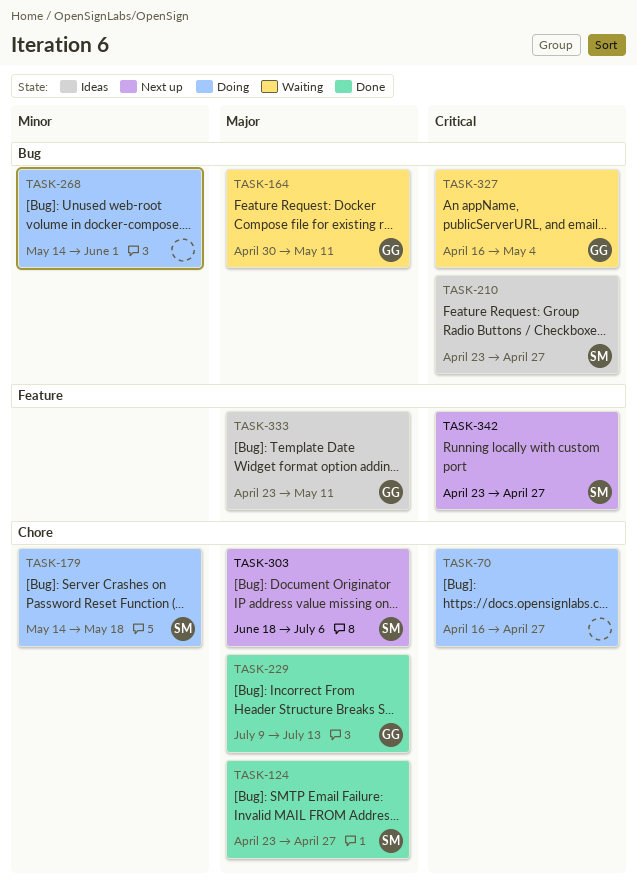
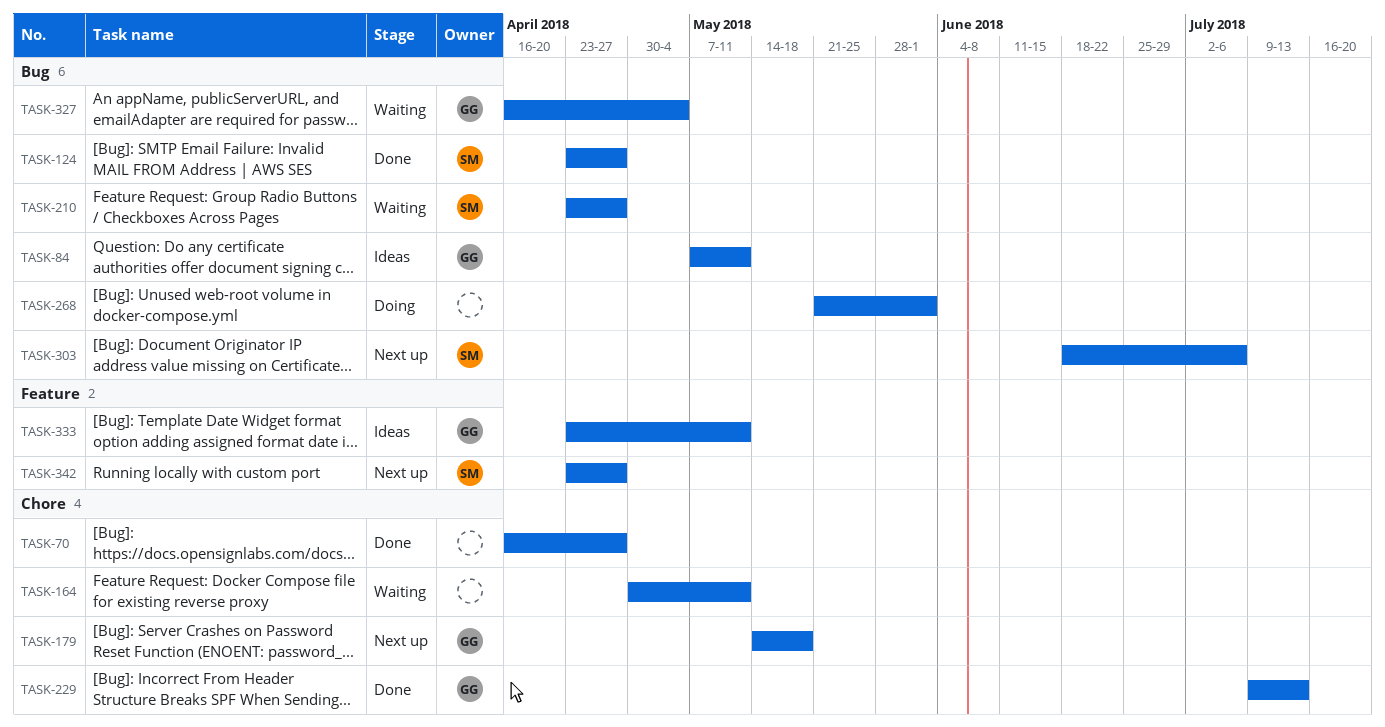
TASK-70, status: Doing -> Done
TASK-84: none -> present
TASK-124, label: Chore -> Bug
TASK-164, owner: GG -> none
TASK-164, label: Bug -> Chore
TASK-179, status: Doing -> Next up
TASK-179, owner: SM -> GG
TASK-210, status: Ideas -> Waiting
TASK-268, start: May 14 -> May 21
TASK-303, label: Chore -> Bug

